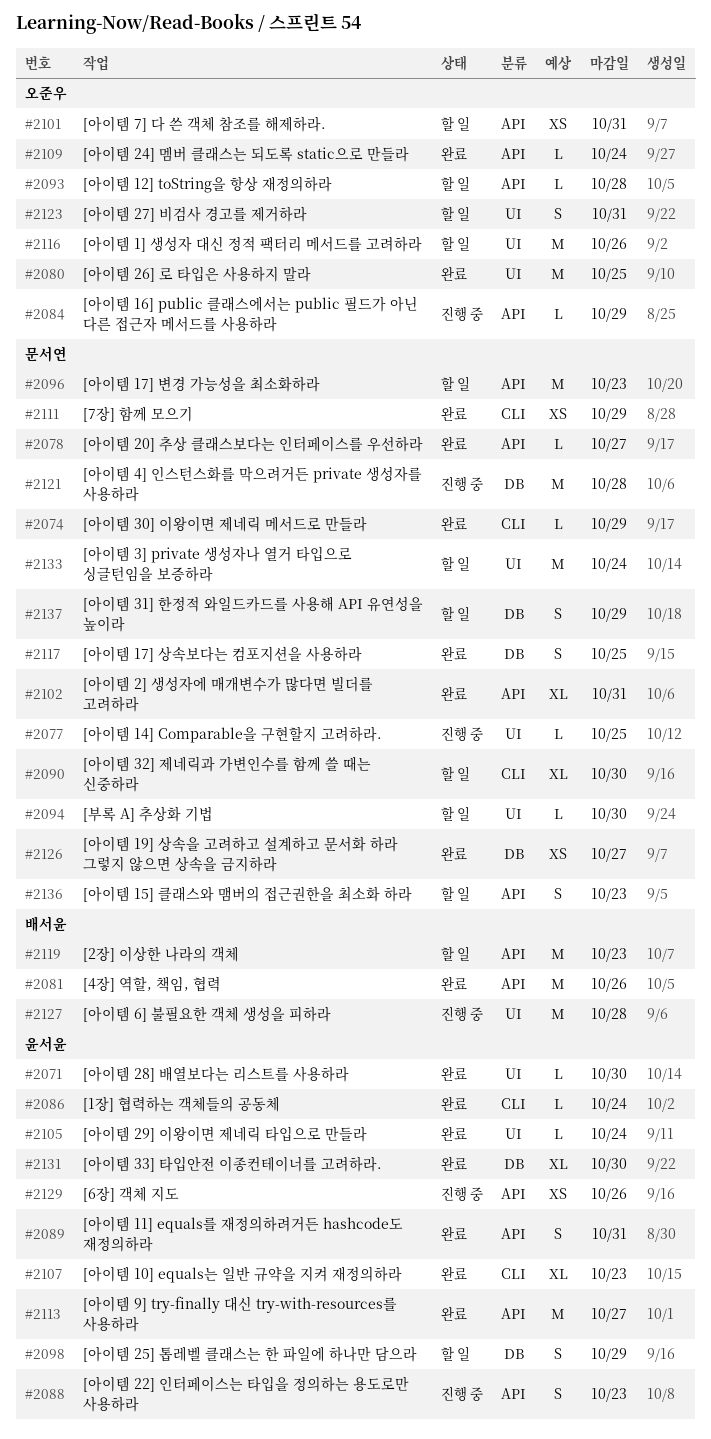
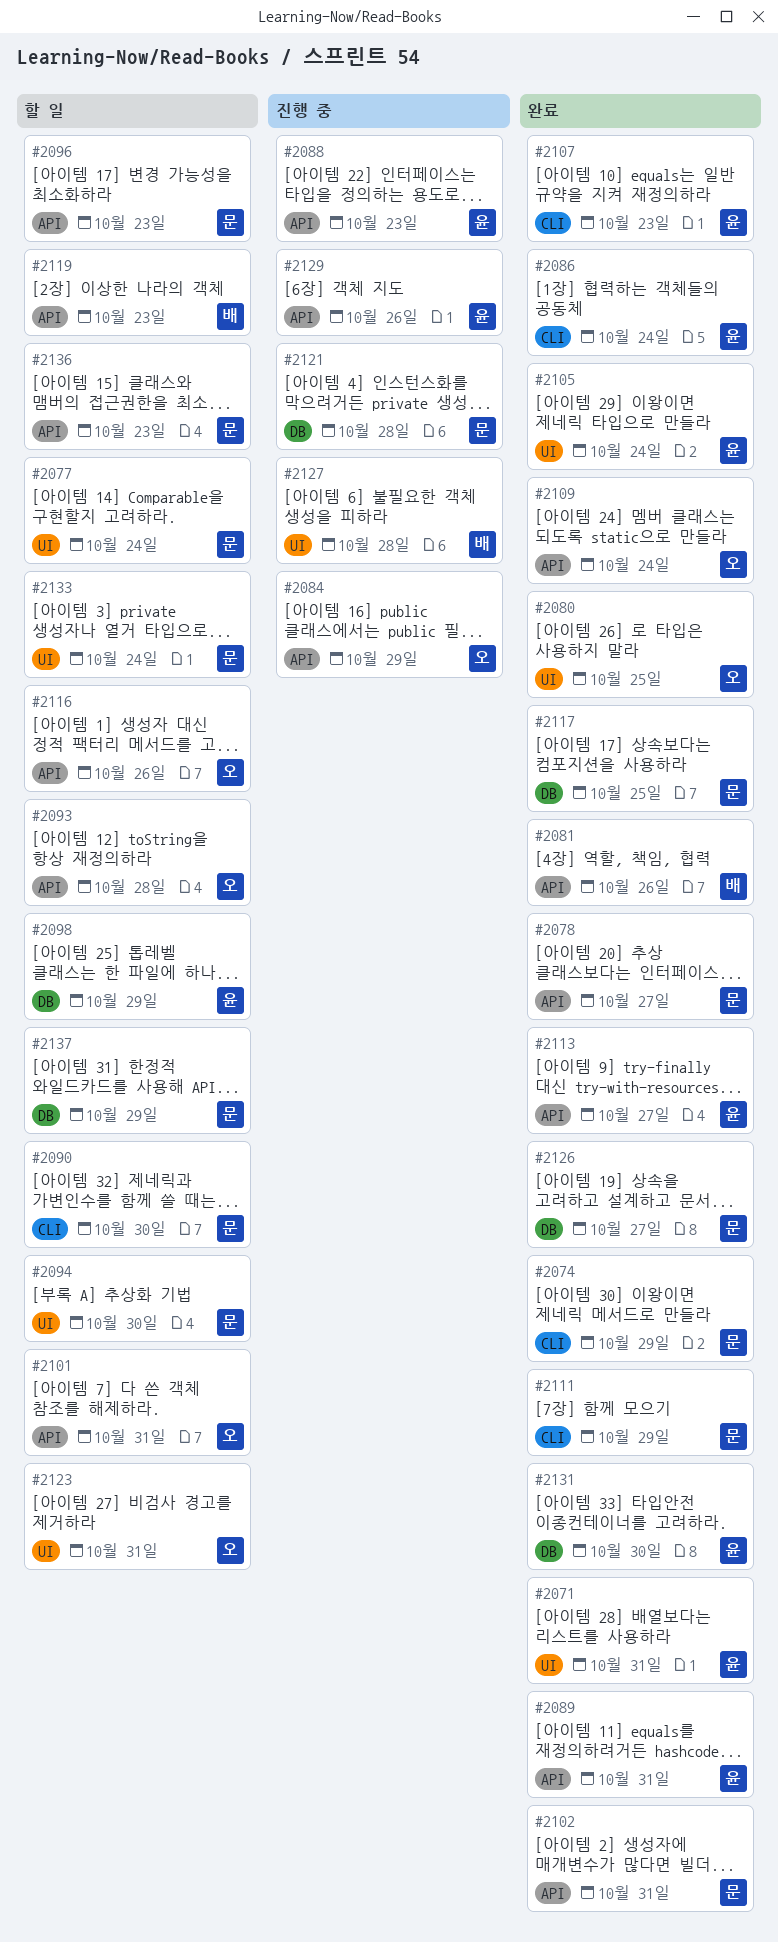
#2071, due: Oct 30 -> Oct 31
#2077, status: 진행 중 -> 할 일
#2077, due: Oct 25 -> Oct 24
#2116, label: UI -> API

